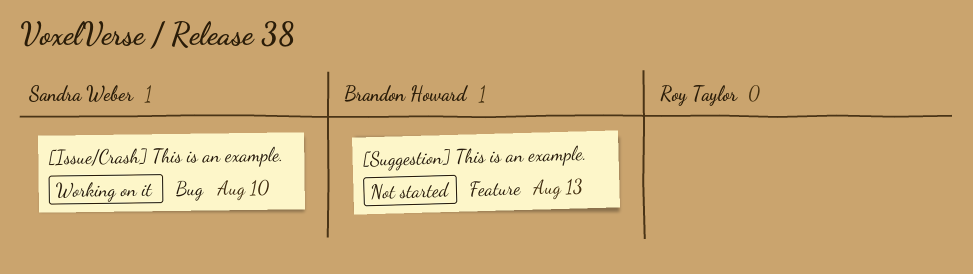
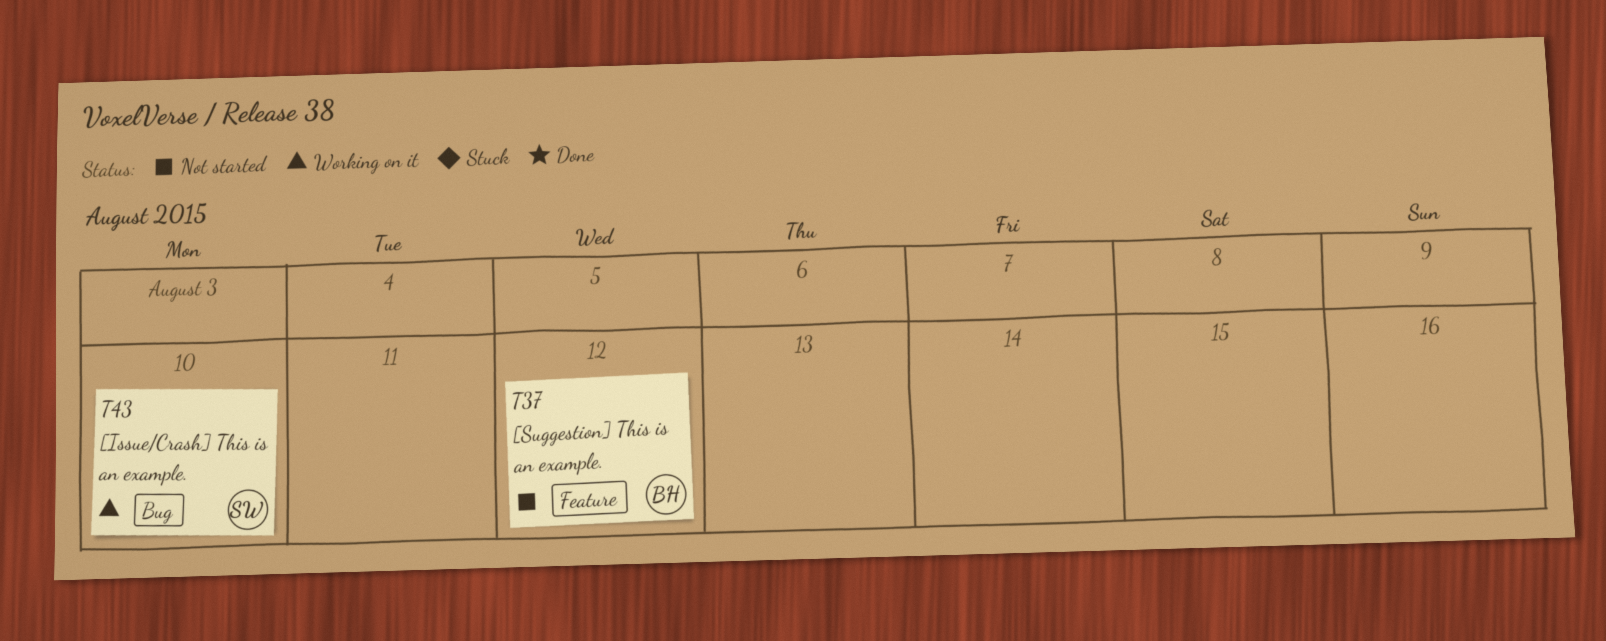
[Suggestion] This is an example., due: Aug 13 -> Aug 12

